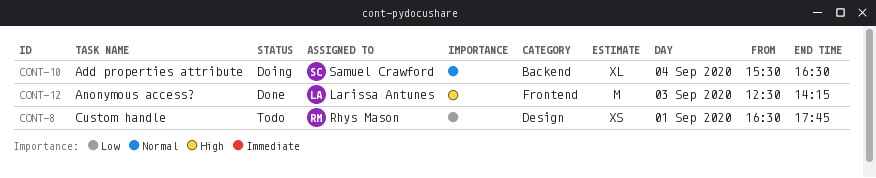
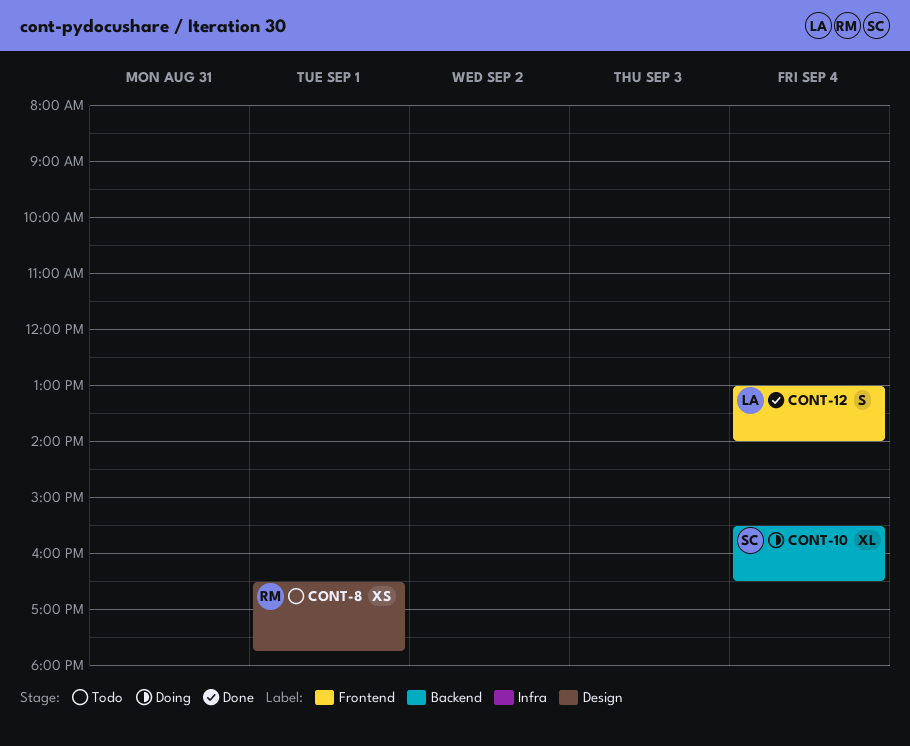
CONT-12, estimate: M -> S
CONT-12, day: Sep 3 -> Sep 4
CONT-12, begins: 12:30 -> 13:00
CONT-12, ends: 14:15 -> 14:00

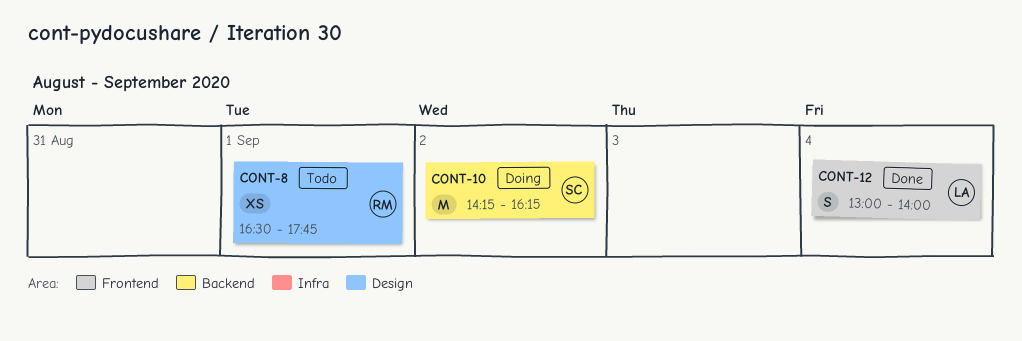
CONT-10, estimate: XL -> M
CONT-10, day: Sep 4 -> Sep 2
CONT-10, begins: 15:30 -> 14:15
CONT-10, ends: 16:30 -> 16:15

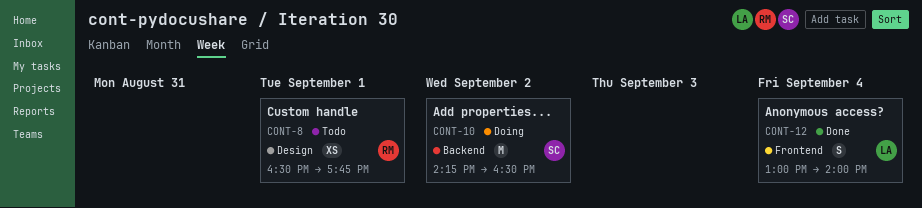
CONT-10, ends: 16:15 -> 16:30

